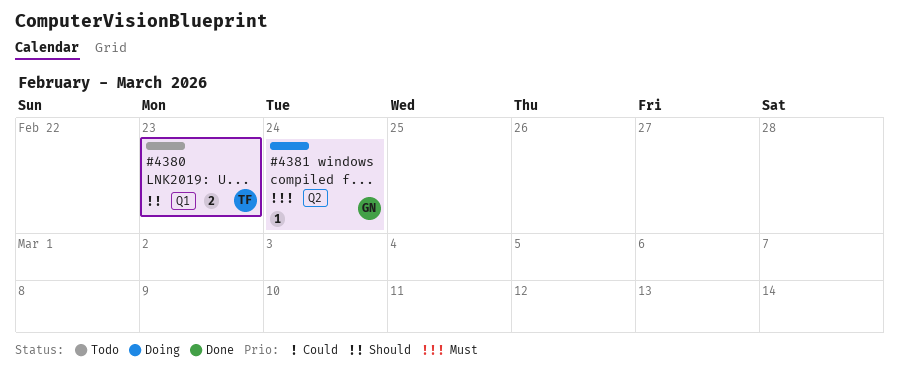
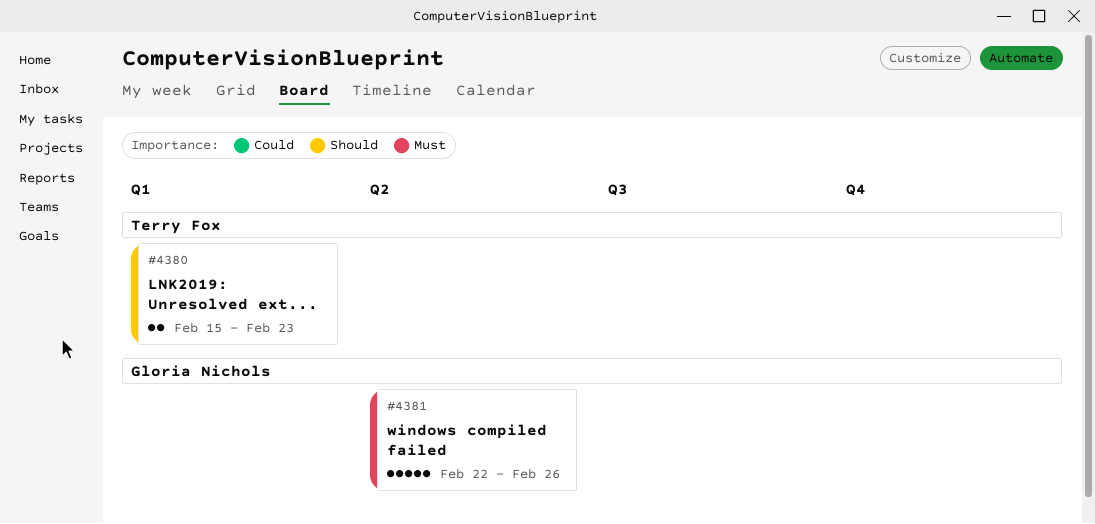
#4381, estimate: 1 -> 5
#4381, due: Feb 24 -> Feb 26

